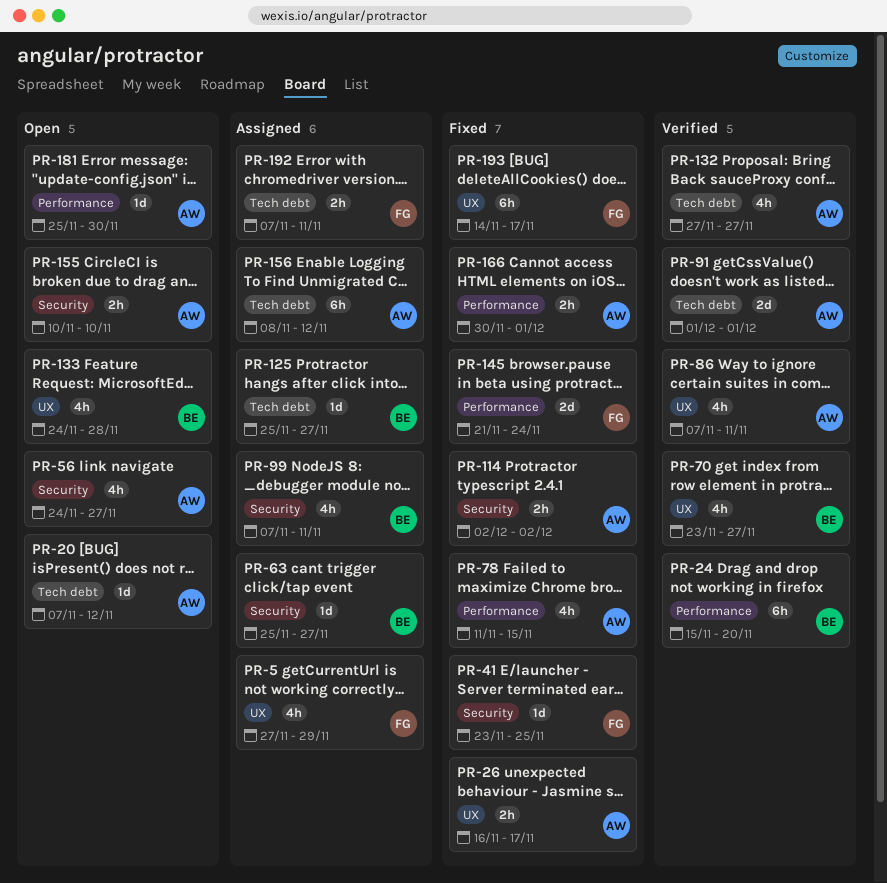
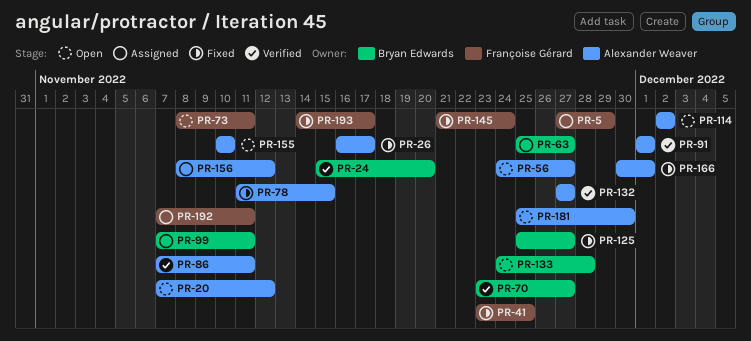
PR-73: none -> present
PR-114, status: Fixed -> Open
PR-125, status: Assigned -> Fixed

